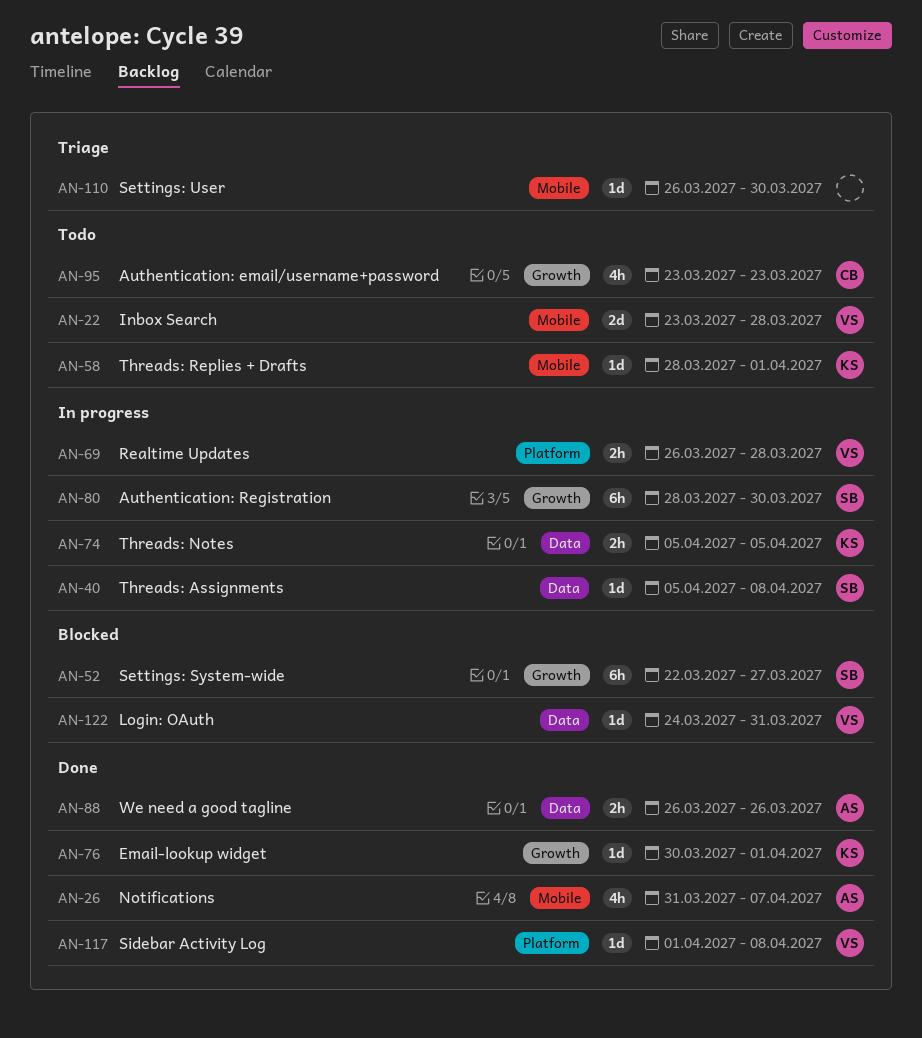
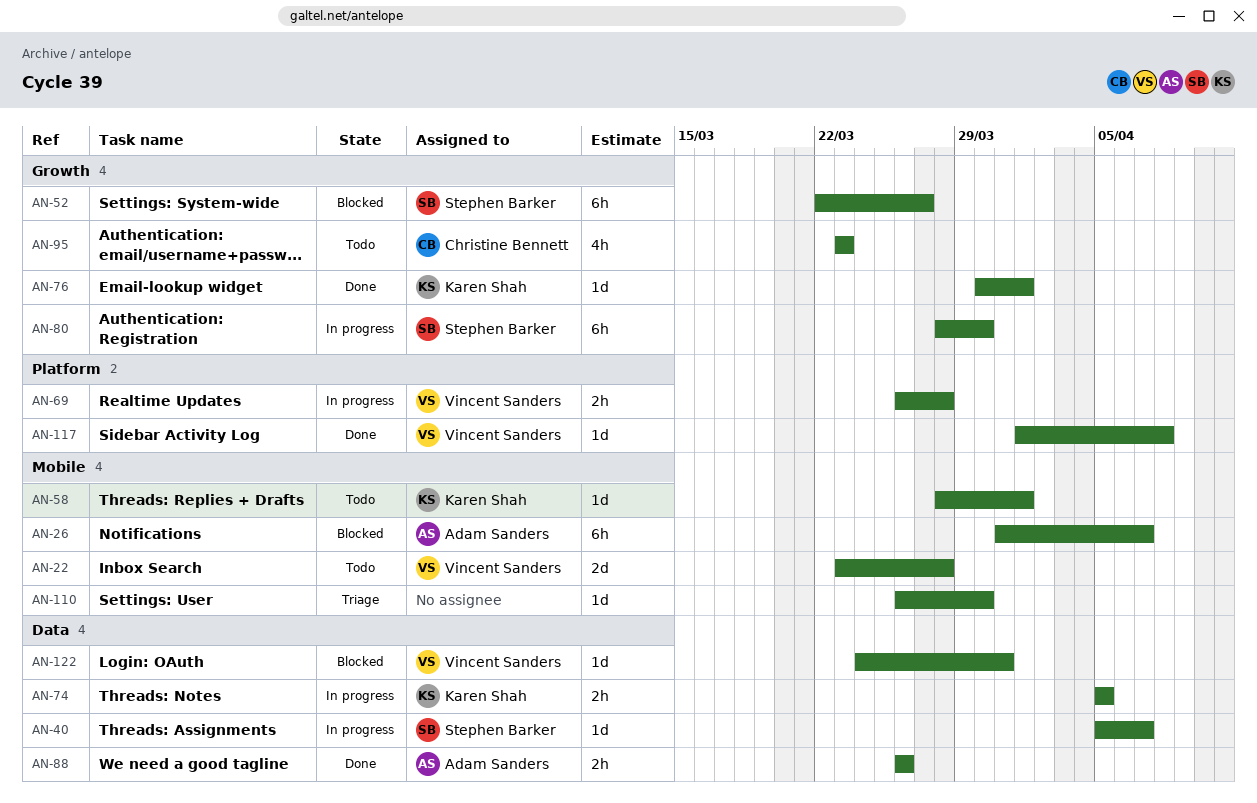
AN-26, status: Done -> Blocked
AN-26, estimate: 4h -> 6h
AN-40, due: Apr 8 -> Apr 7

